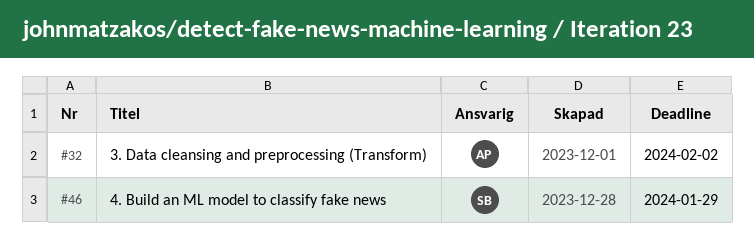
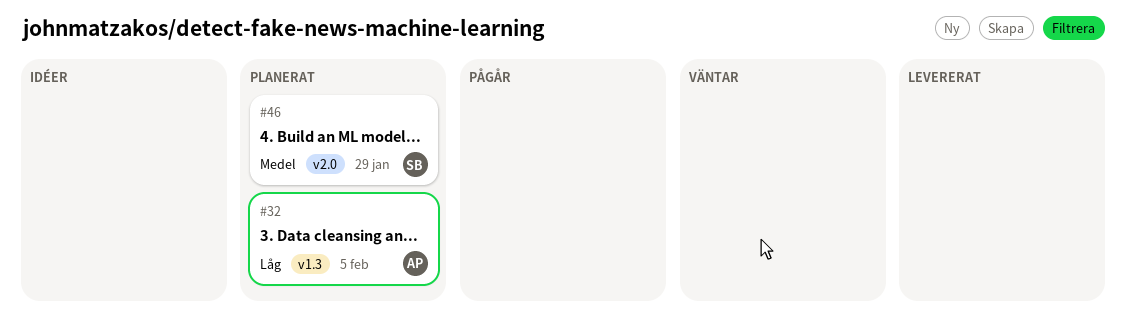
#32, due: Feb 2 -> Feb 5

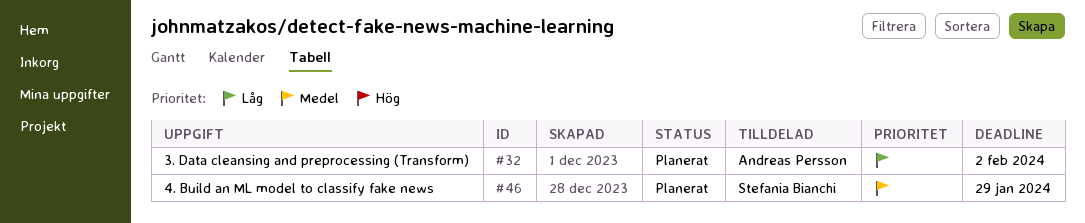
#32, due: Feb 5 -> Feb 2

